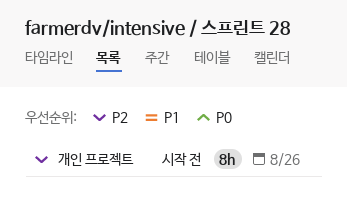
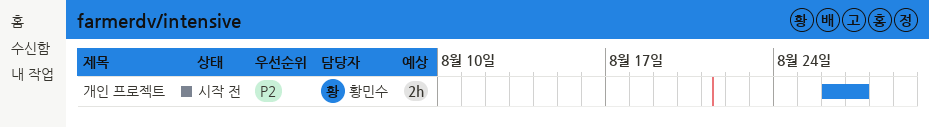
개인 프로젝트, estimate: 8h -> 2h
개인 프로젝트, due: Aug 26 -> Aug 27

